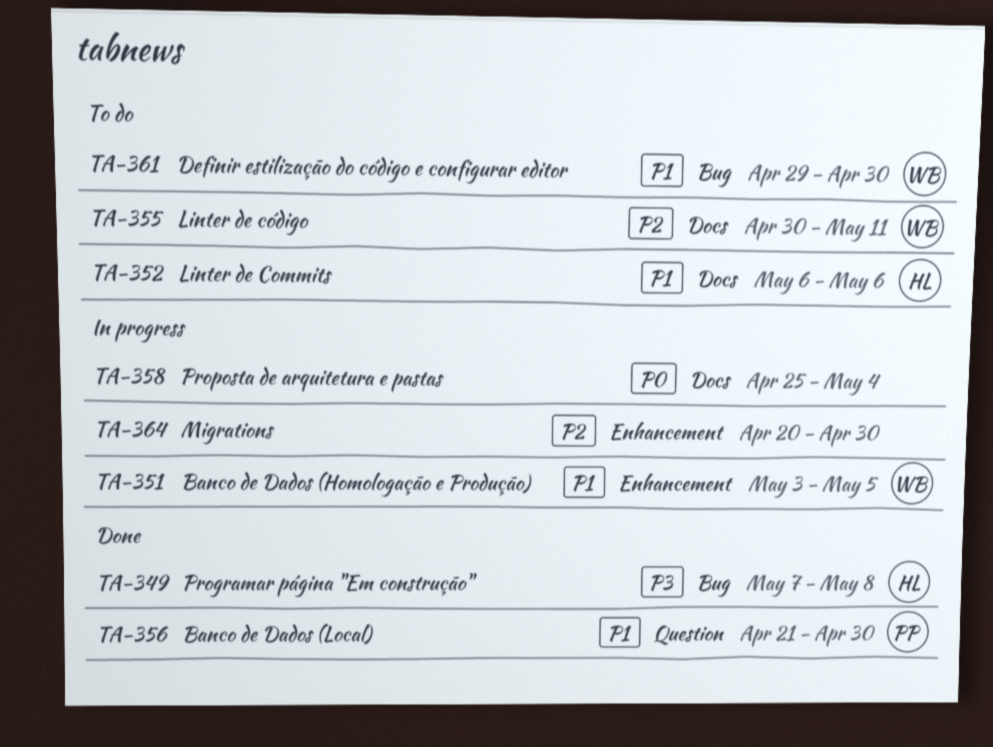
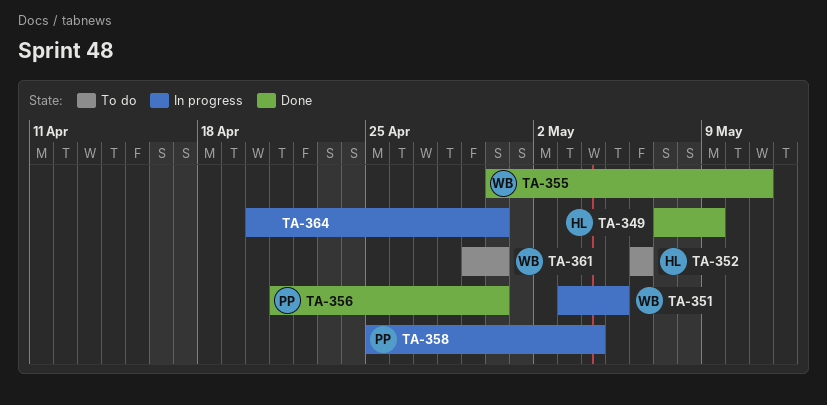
TA-349, due: May 8 -> May 9
TA-355, status: To do -> Done
TA-358, owner: none -> PP

